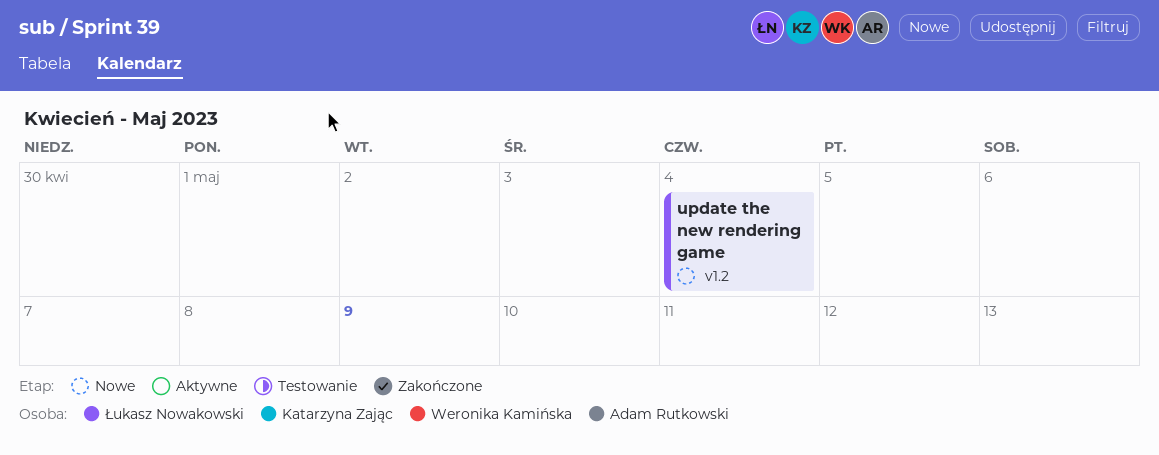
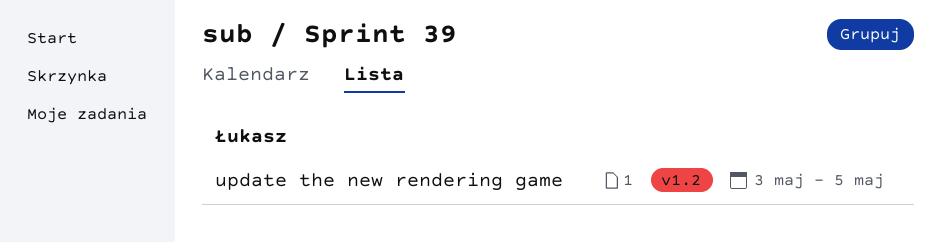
update the new rendering game, due: May 4 -> May 5

